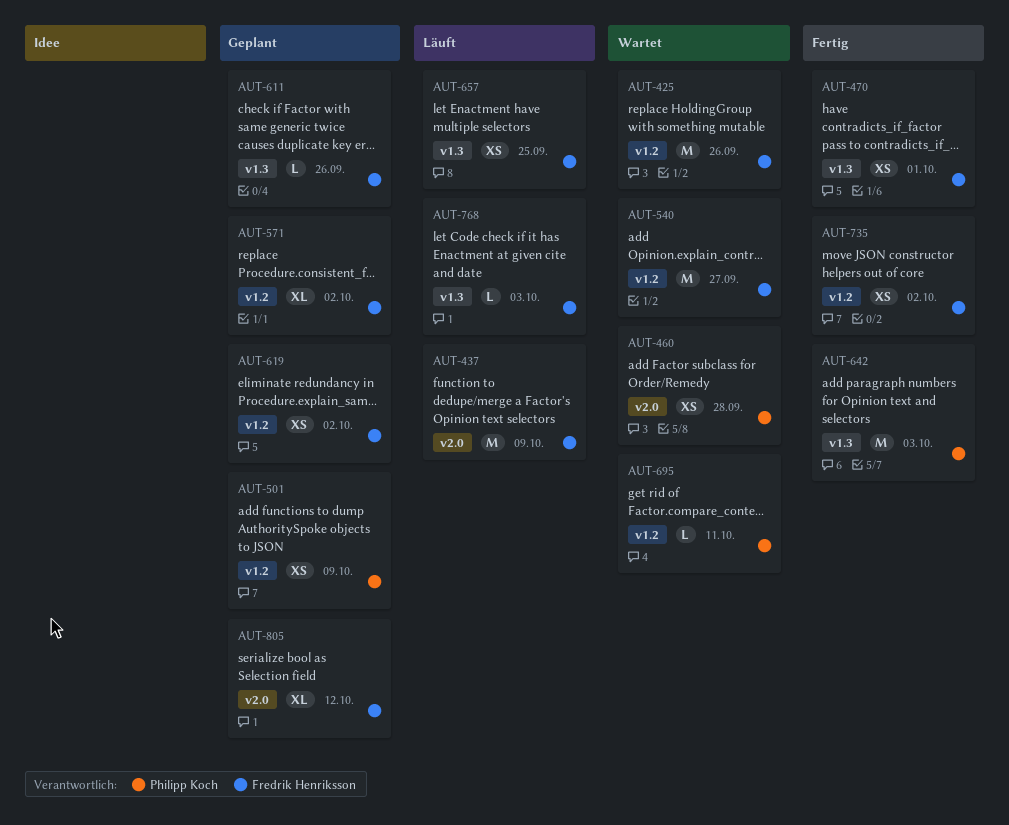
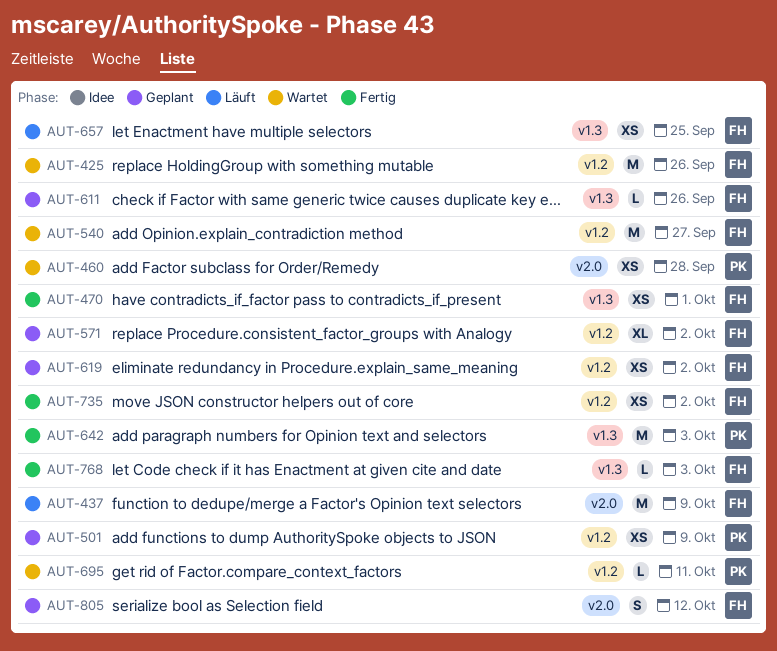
AUT-768, status: Läuft -> Fertig
AUT-805, estimate: XL -> S

